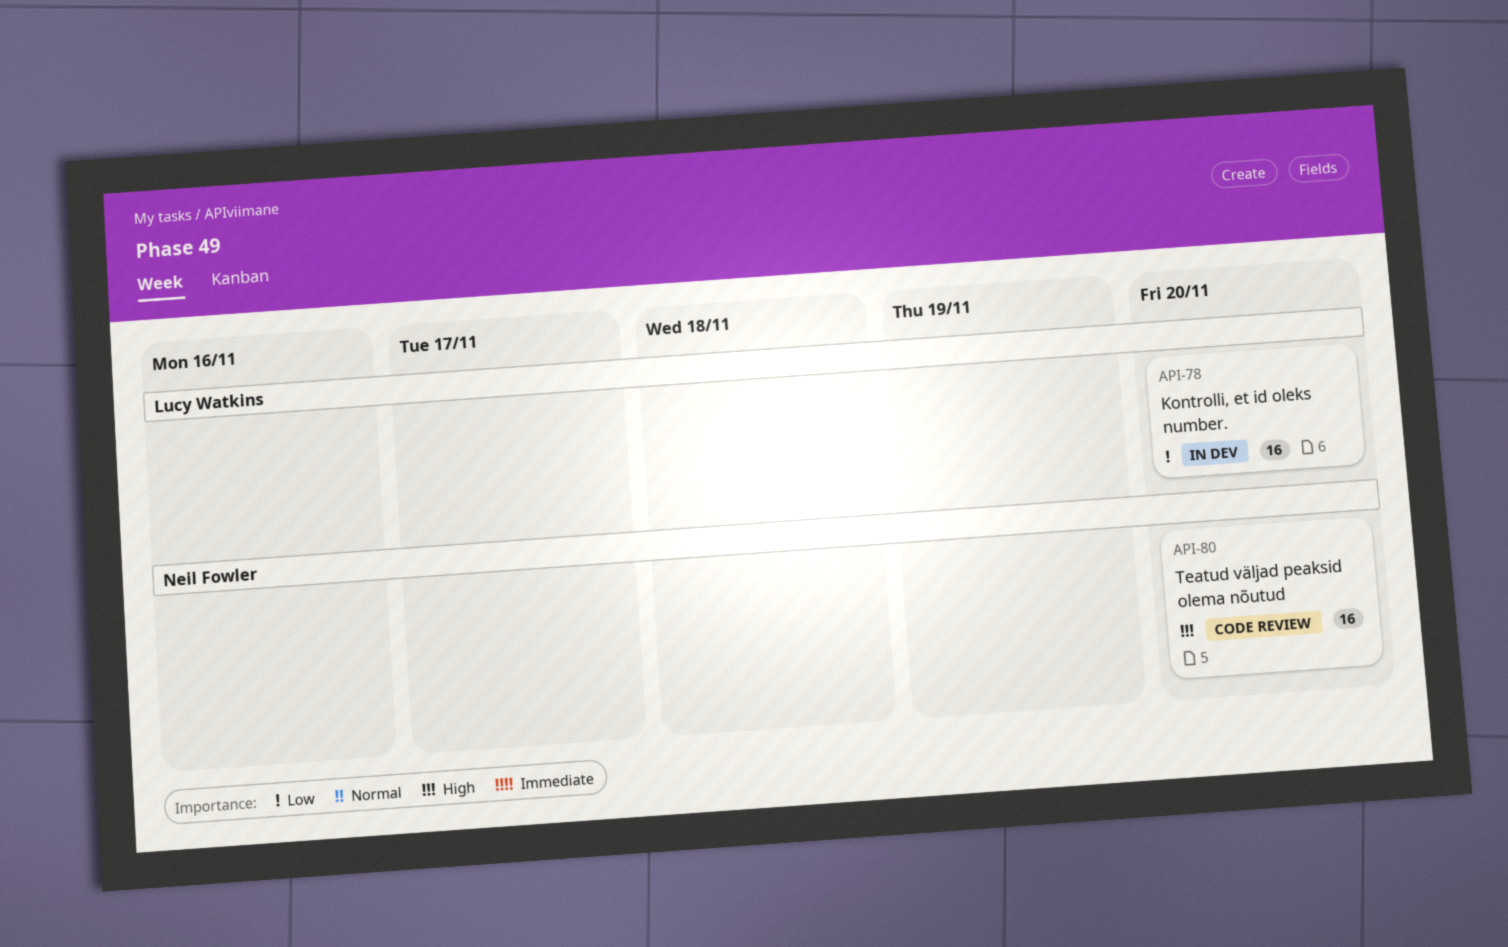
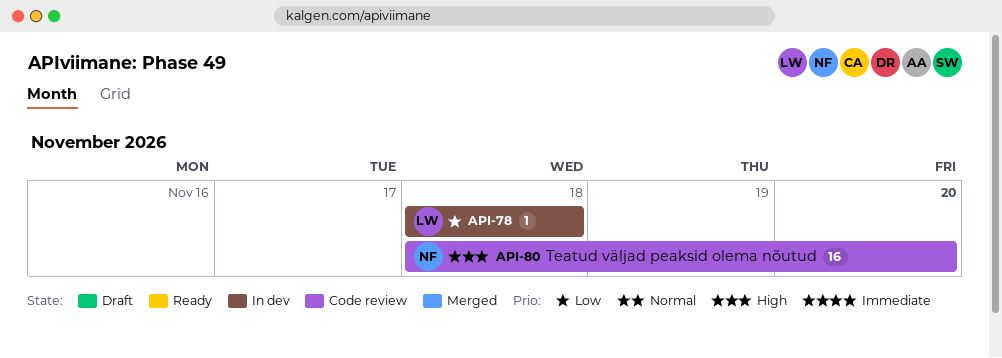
API-78, estimate: 16 -> 1
API-78, due: Nov 20 -> Nov 18

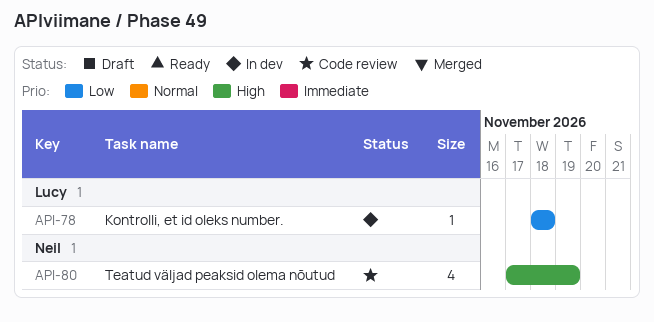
API-80, estimate: 16 -> 4
API-80, start: Nov 18 -> Nov 17
API-80, due: Nov 20 -> Nov 19

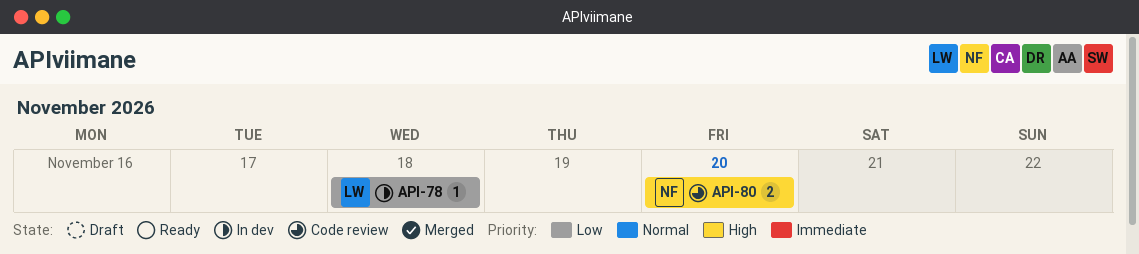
API-80, estimate: 4 -> 2
API-80, start: Nov 17 -> Nov 20
API-80, due: Nov 19 -> Nov 20

